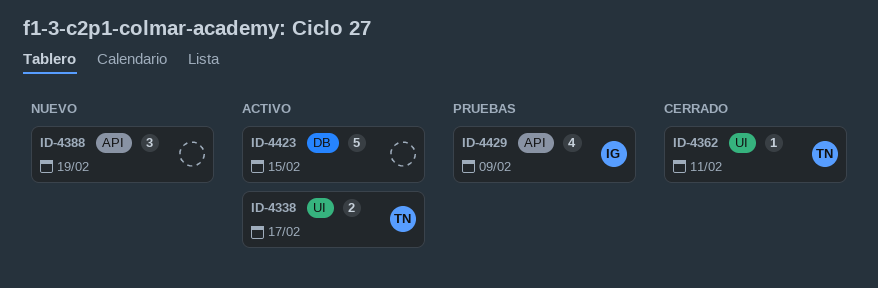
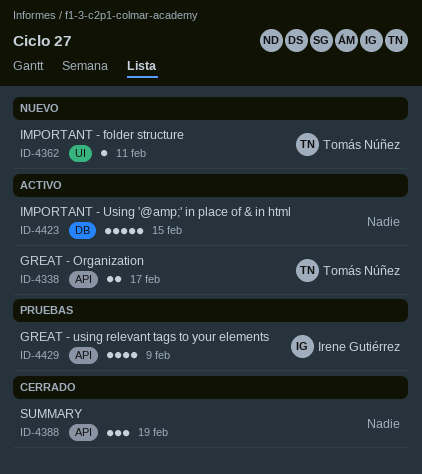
ID-4338, label: UI -> API
ID-4362, status: Cerrado -> Nuevo
ID-4388, status: Nuevo -> Cerrado

